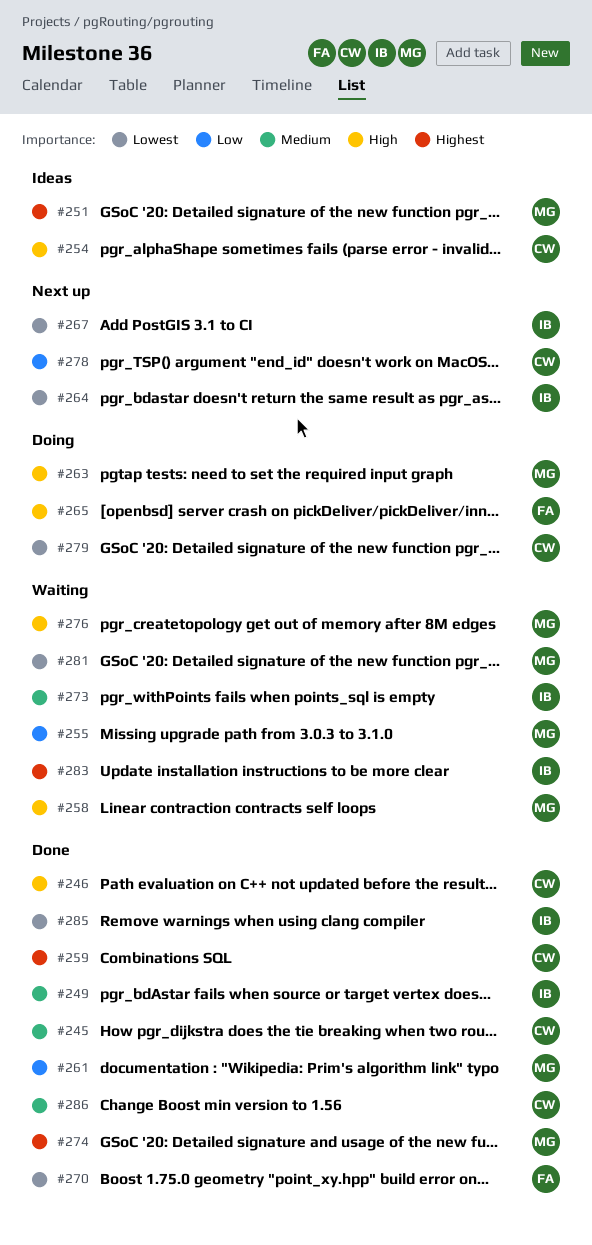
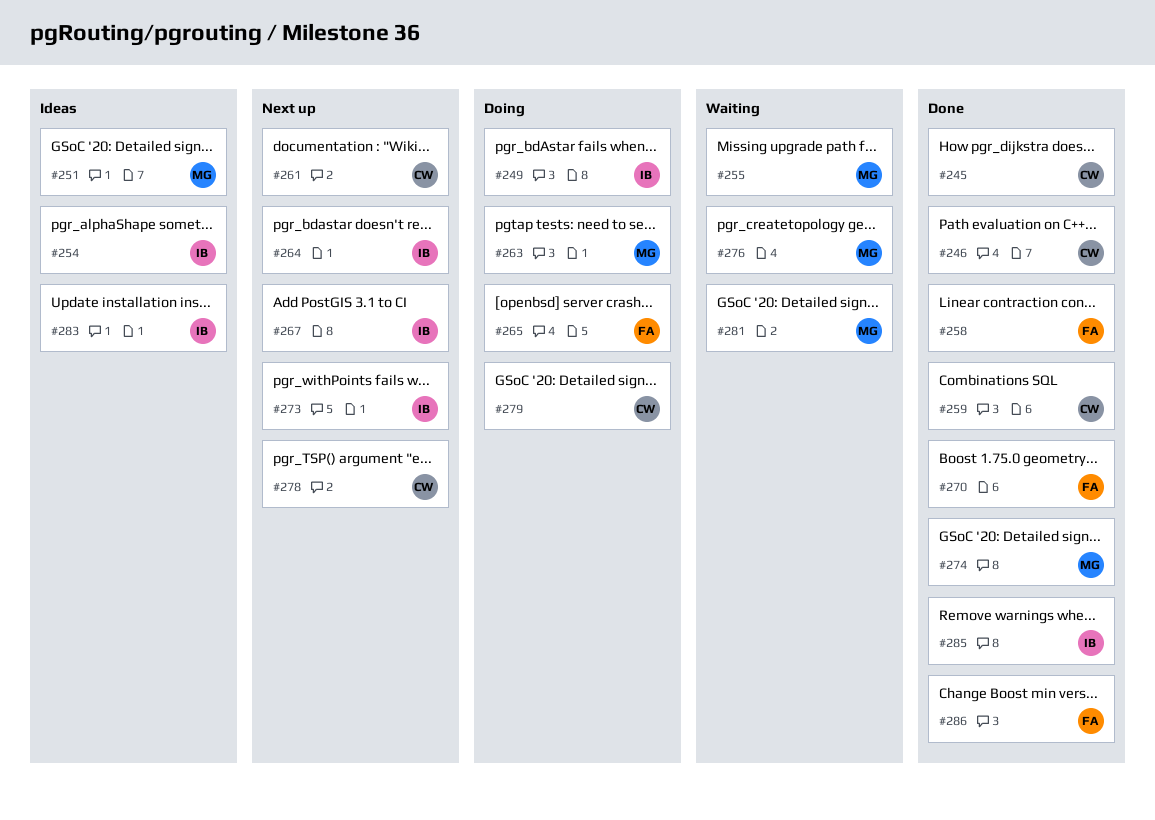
#249, status: Done -> Doing
#254, owner: CW -> IB
#258, status: Waiting -> Done
#258, owner: MG -> FA
#261, status: Done -> Next up
#261, owner: MG -> CW
#273, status: Waiting -> Next up
#283, status: Waiting -> Ideas
#286, owner: CW -> FA

